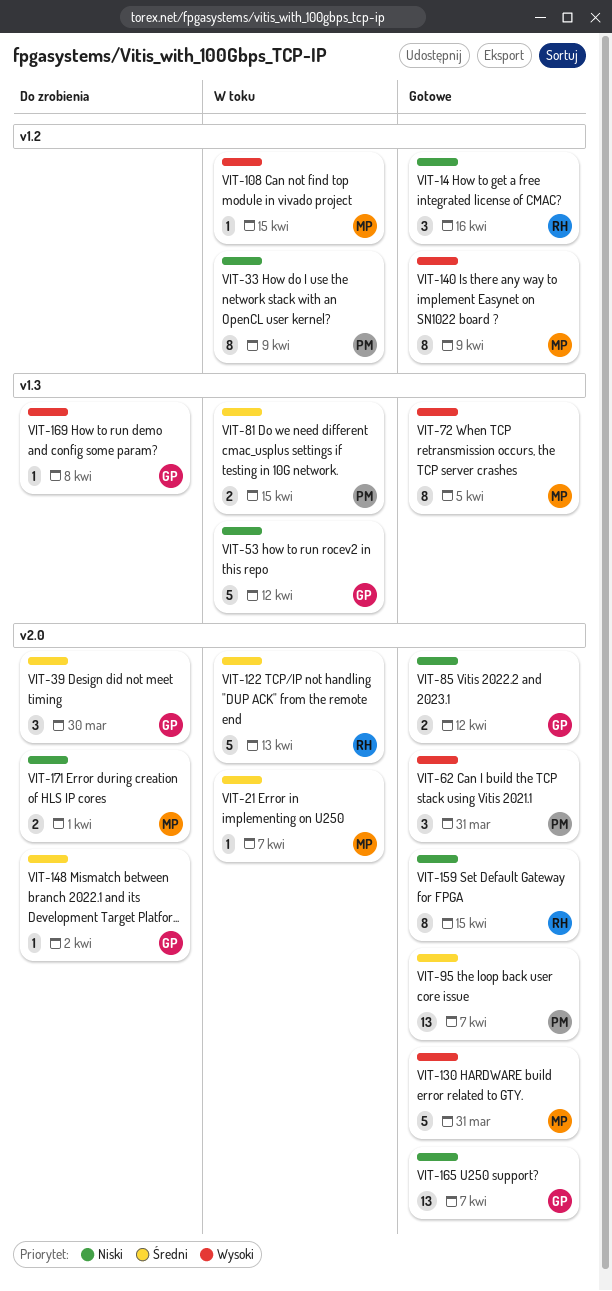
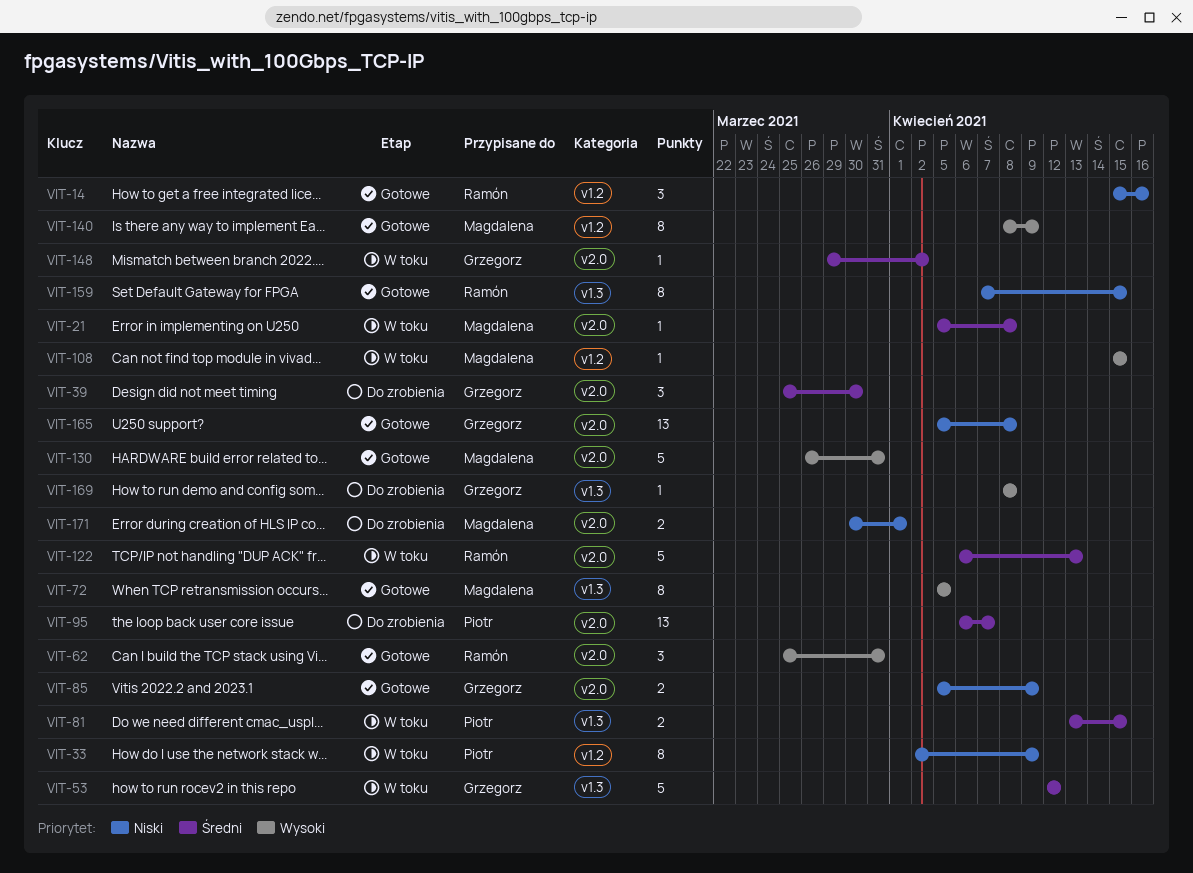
VIT-21, due: Apr 7 -> Apr 8
VIT-53, priority: Niski -> Średni
VIT-62, owner: Piotr -> Ramón
VIT-85, due: Apr 12 -> Apr 9
VIT-95, status: Gotowe -> Do zrobienia
VIT-148, status: Do zrobienia -> W toku
VIT-159, label: v2.0 -> v1.3
VIT-165, due: Apr 7 -> Apr 8

